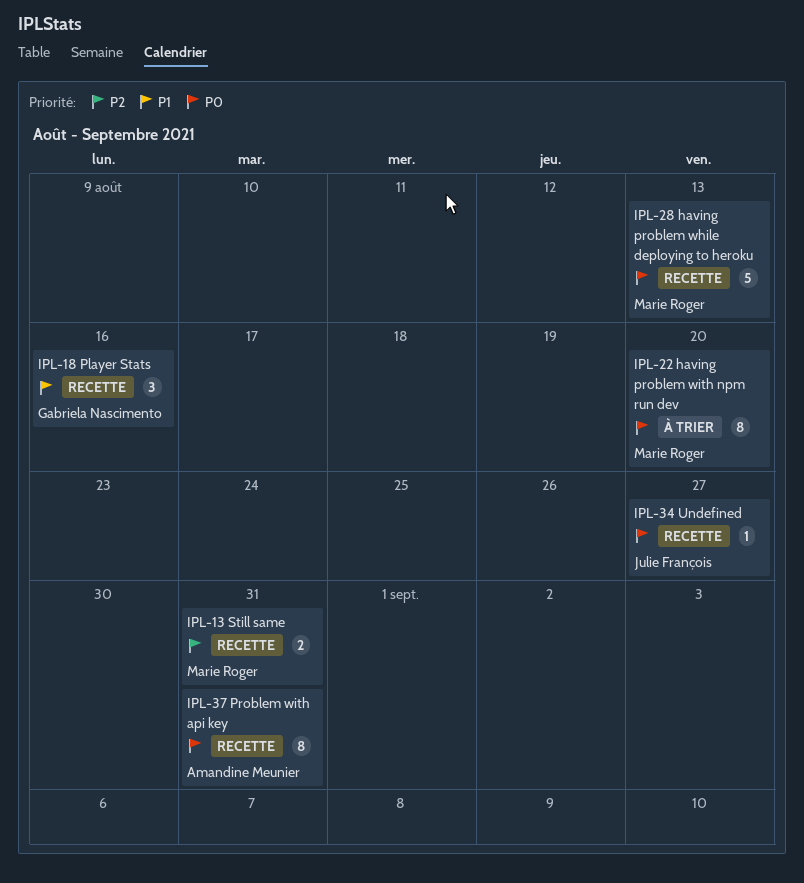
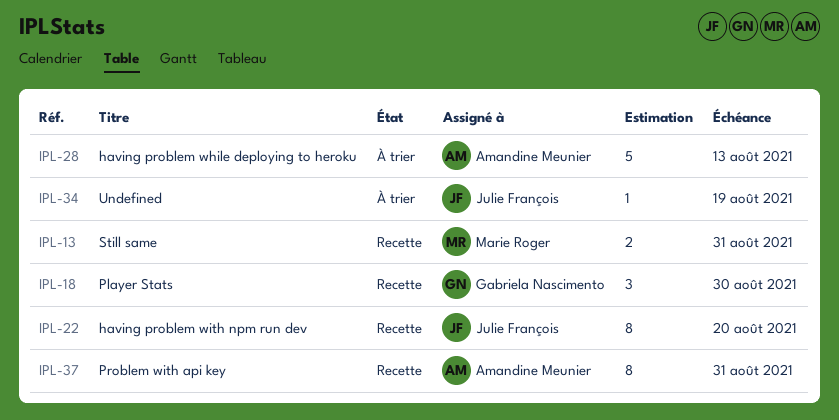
IPL-18, due: Aug 16 -> Aug 30
IPL-22, status: À trier -> Recette
IPL-22, owner: Marie Roger -> Julie François
IPL-28, status: Recette -> À trier
IPL-28, owner: Marie Roger -> Amandine Meunier
IPL-34, status: Recette -> À trier
IPL-34, due: Aug 27 -> Aug 19

